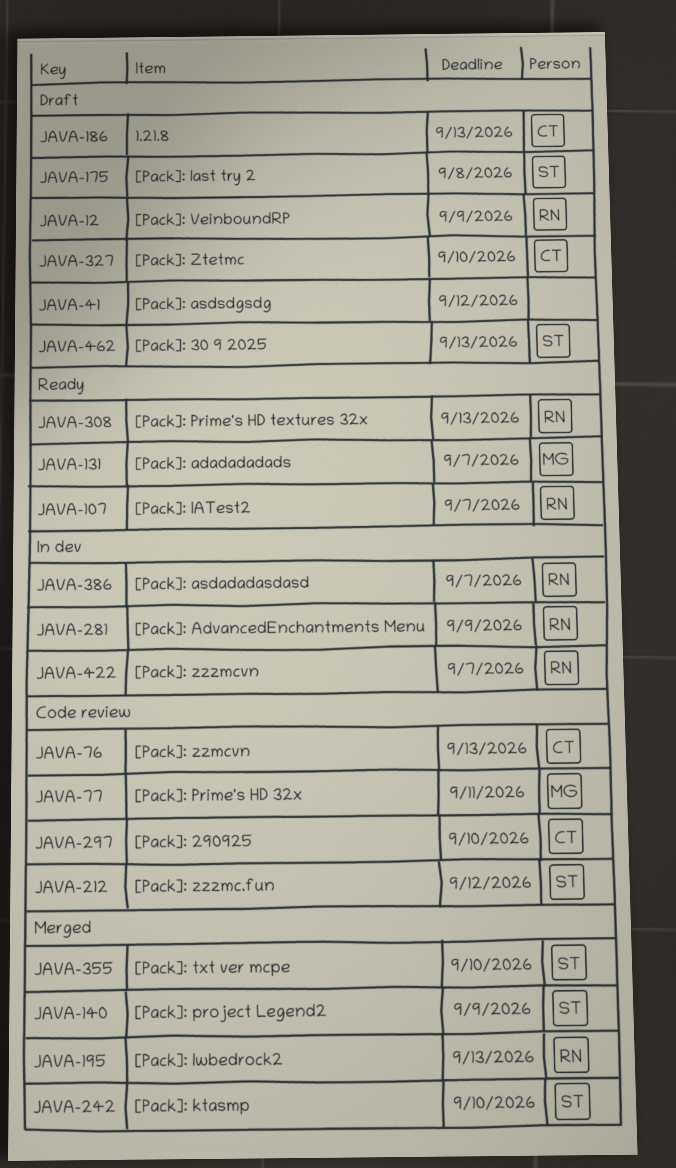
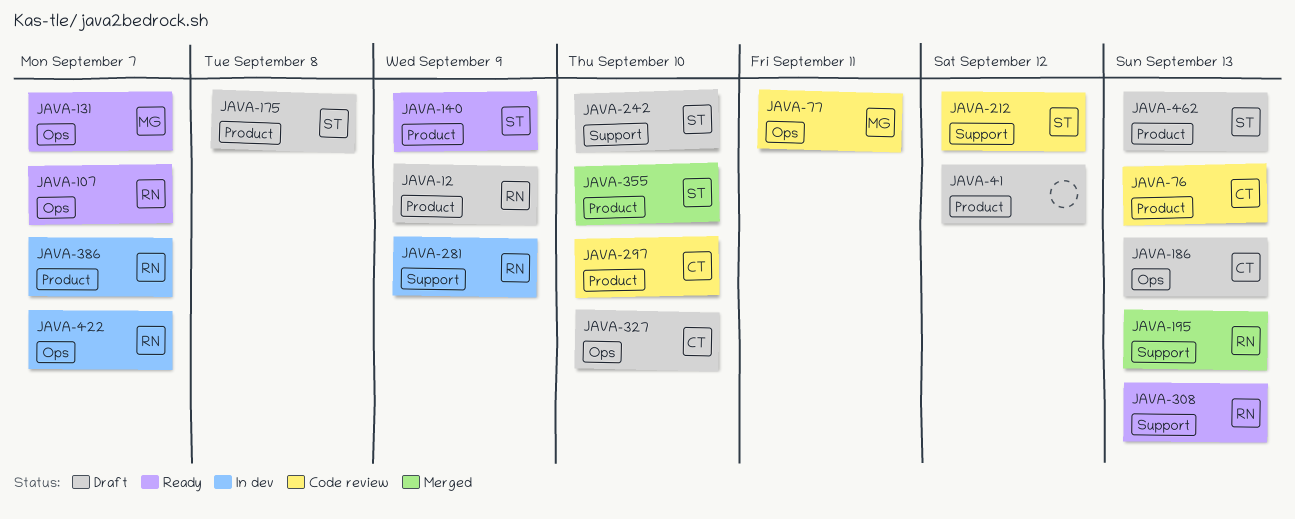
JAVA-140, status: Merged -> Ready
JAVA-242, status: Merged -> Draft

